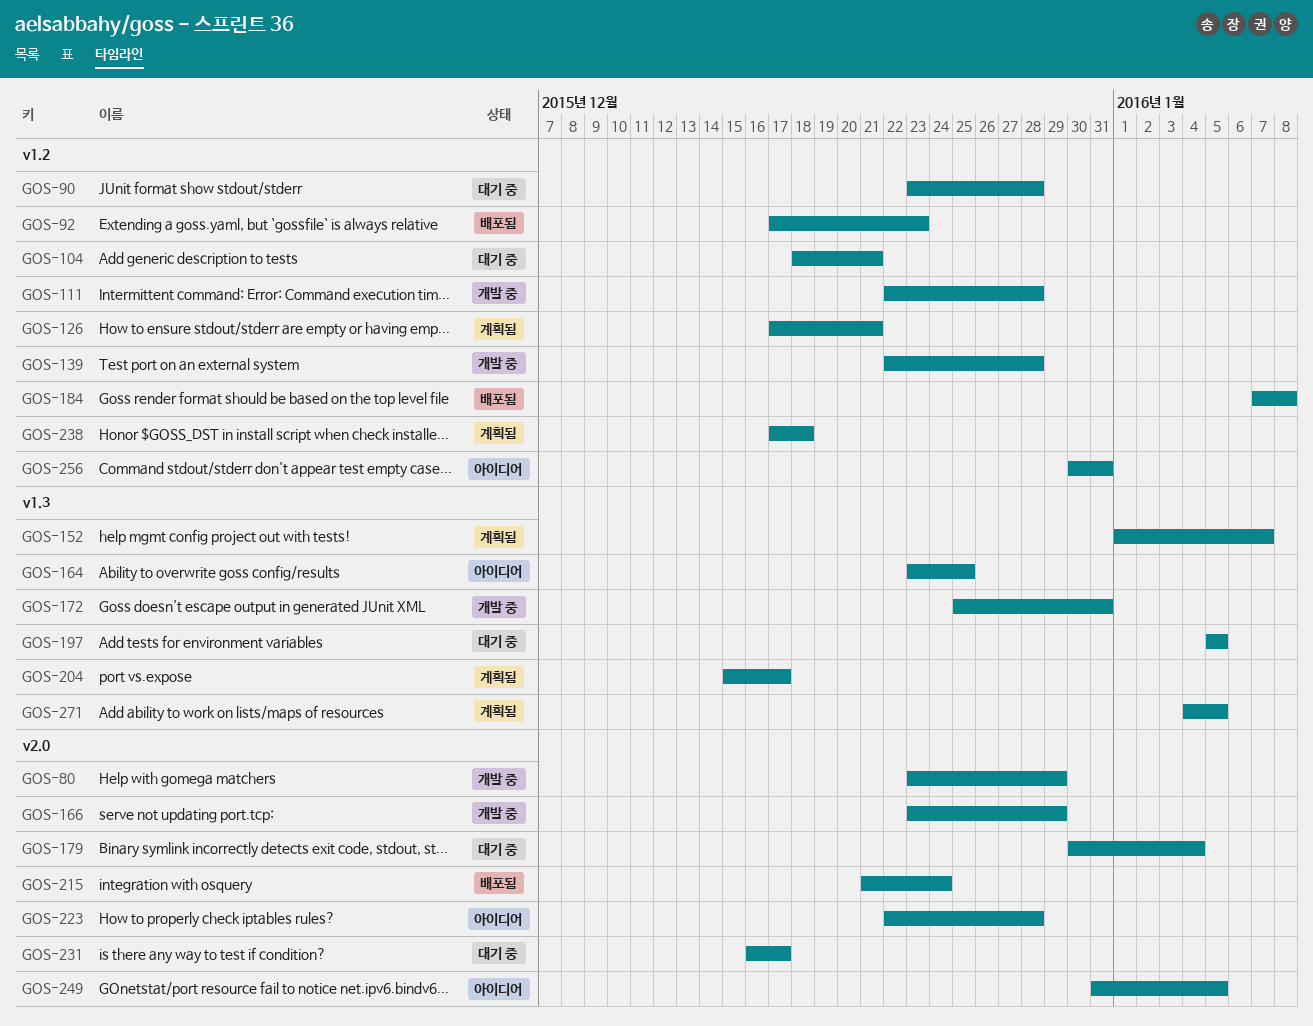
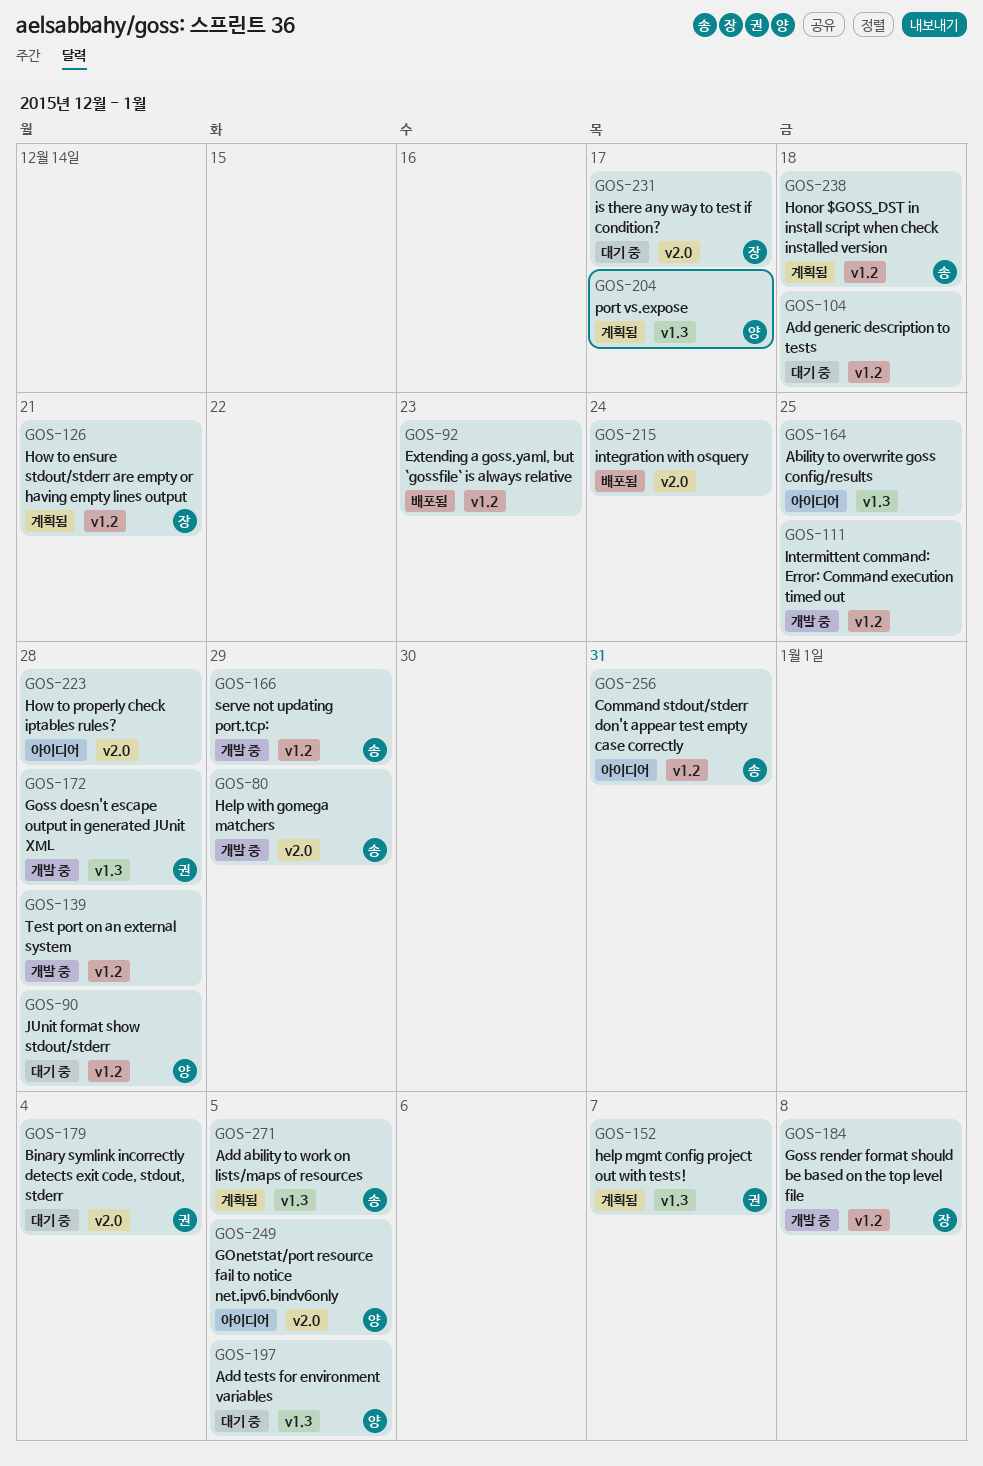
GOS-104, due: Dec 21 -> Dec 18
GOS-111, due: Dec 28 -> Dec 25
GOS-166, label: v2.0 -> v1.2
GOS-172, due: Dec 31 -> Dec 28
GOS-184, status: 배포됨 -> 개발 중

